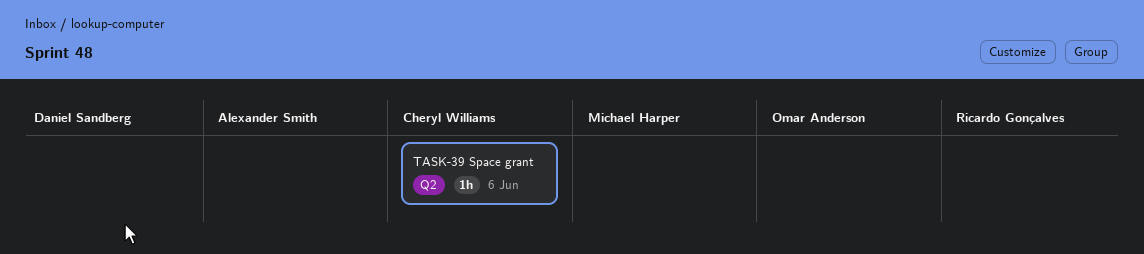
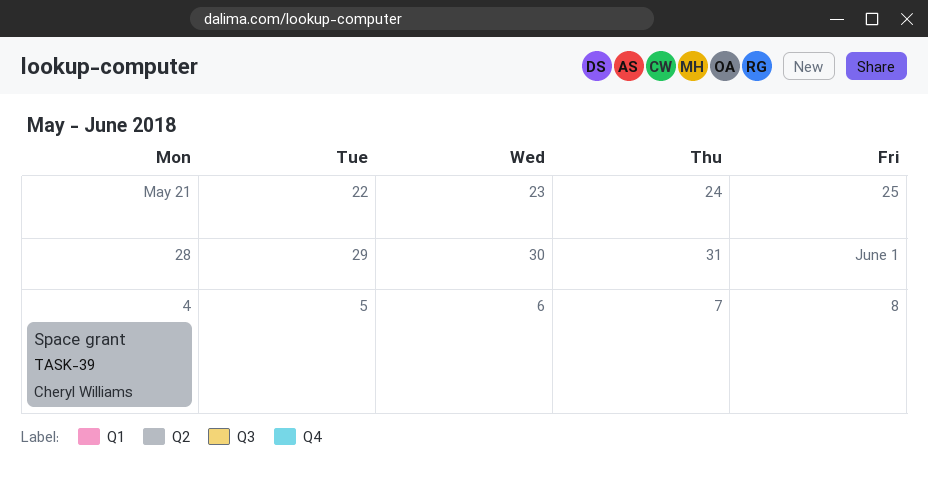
TASK-39, due: Jun 6 -> Jun 4

